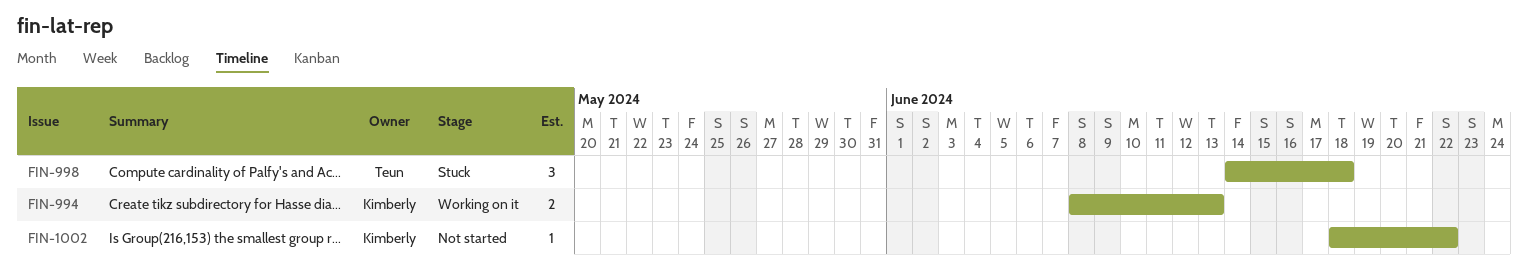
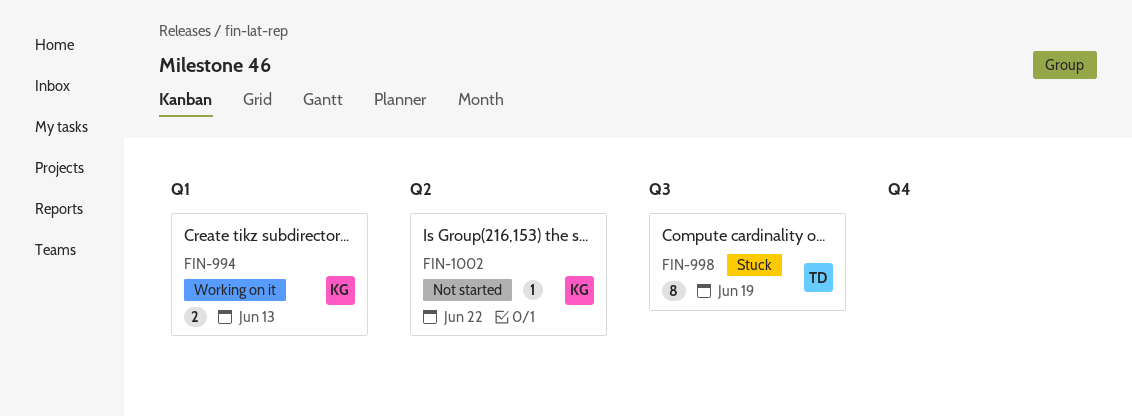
FIN-998, estimate: 3 -> 8
FIN-998, due: Jun 18 -> Jun 19

